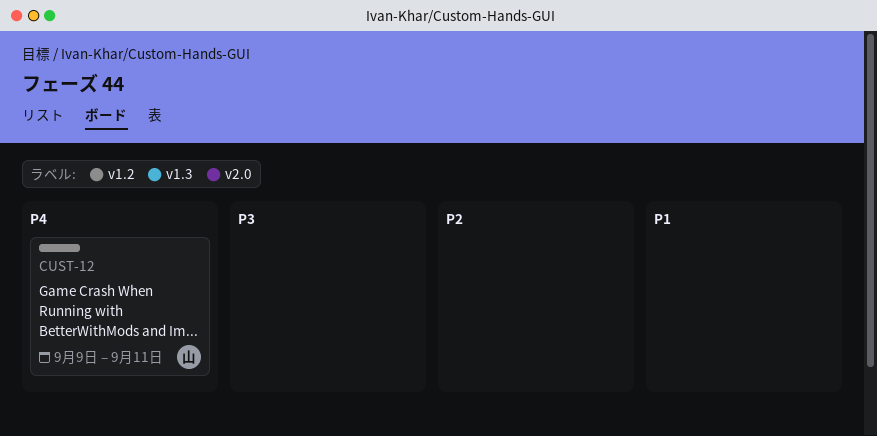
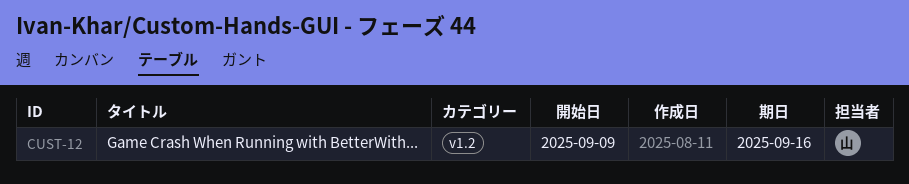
CUST-12, due: Sep 11 -> Sep 16

